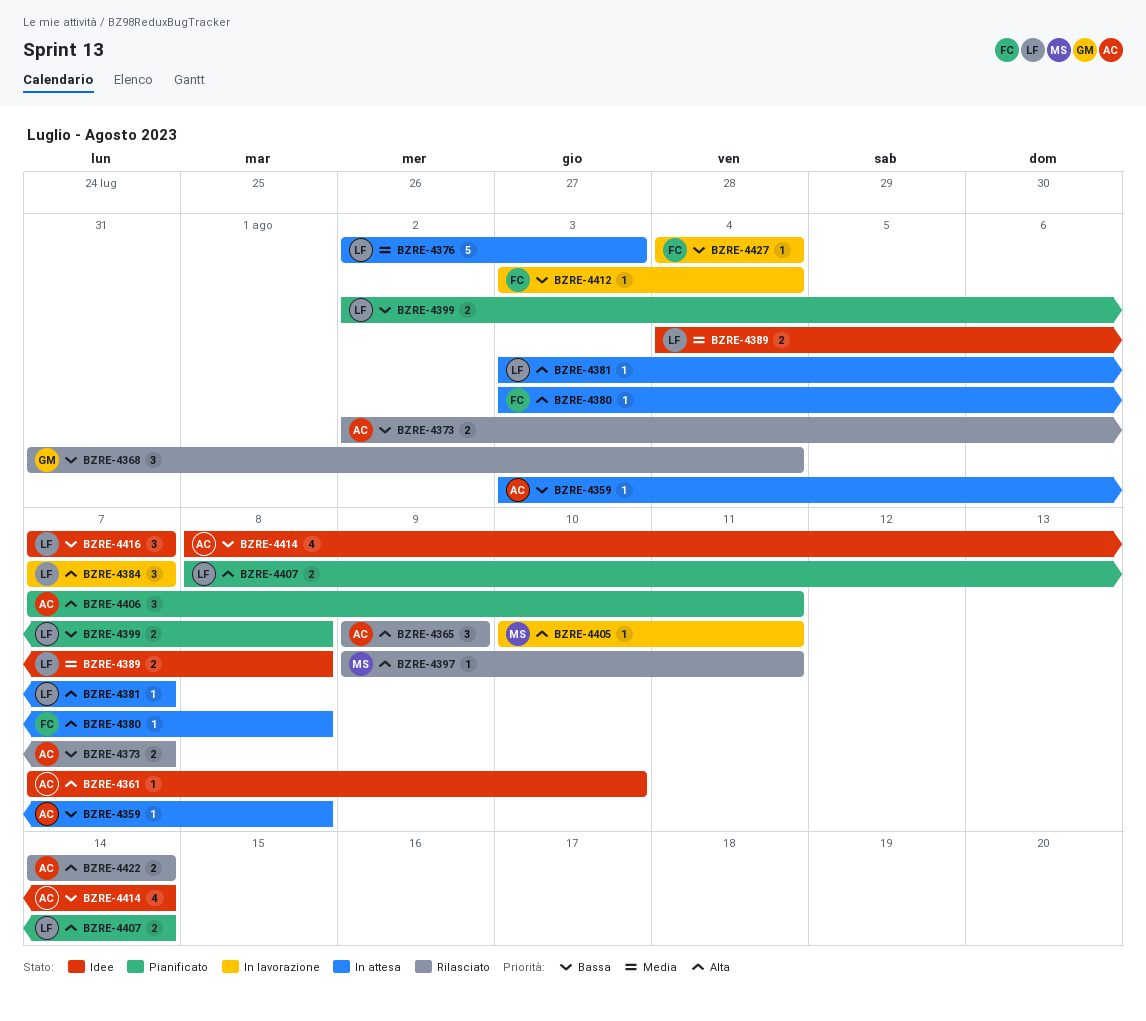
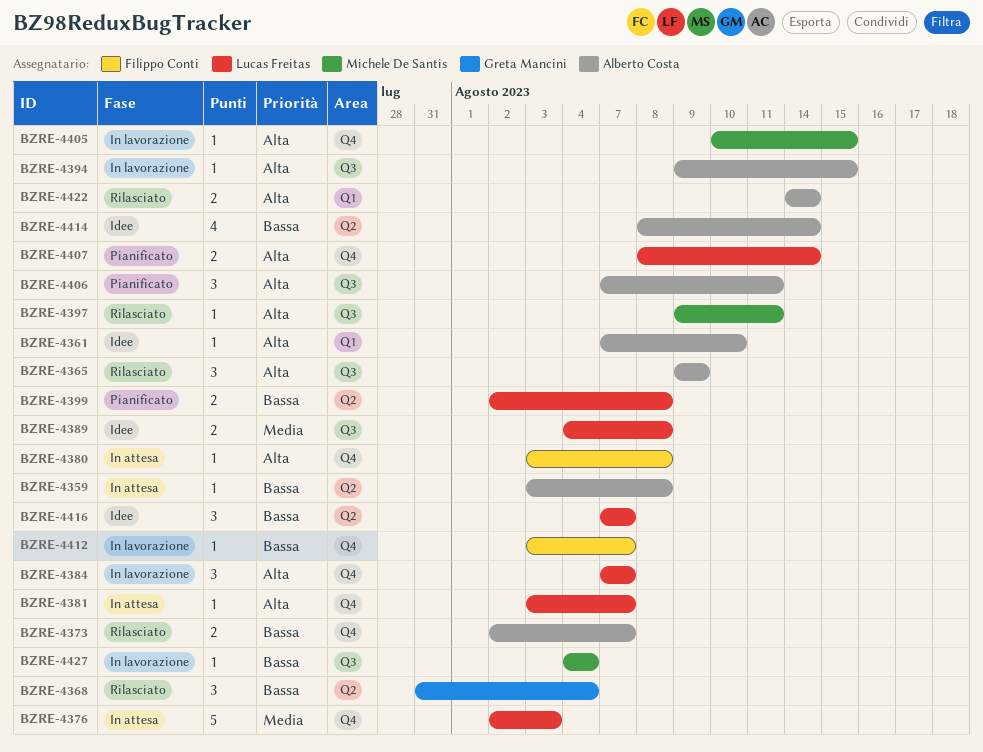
BZRE-4394: none -> present
BZRE-4405, due: Aug 11 -> Aug 15
BZRE-4412, due: Aug 4 -> Aug 7
BZRE-4427, owner: Filippo Conti -> Michele De Santis

